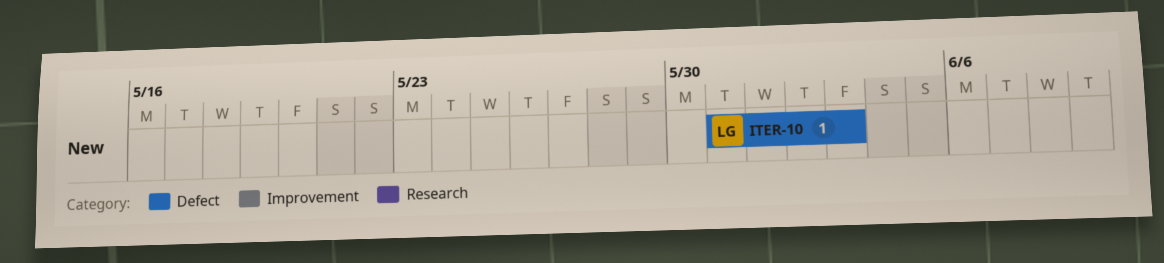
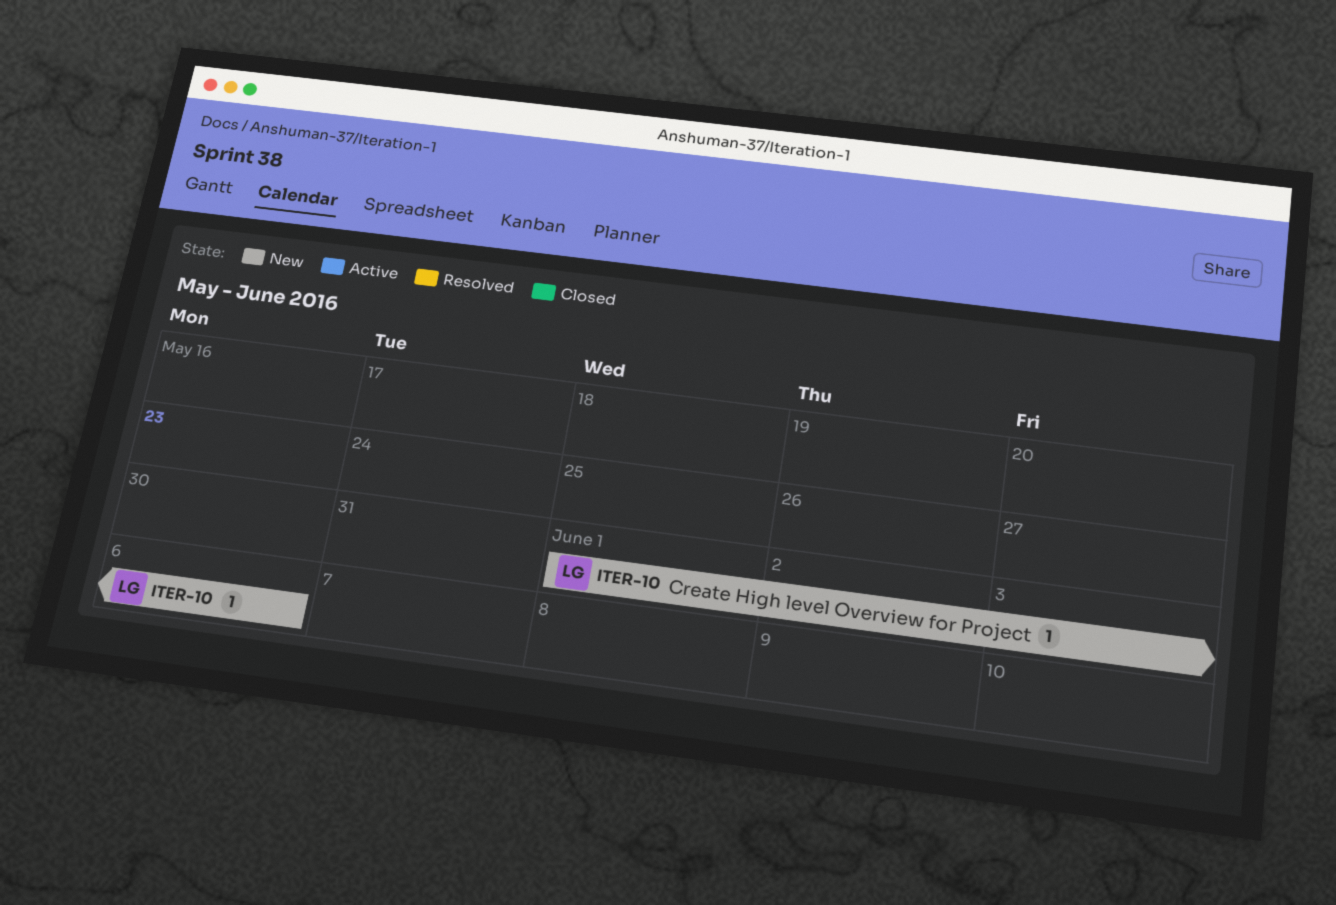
ITER-10, start: May 31 -> Jun 1
ITER-10, due: Jun 3 -> Jun 6

